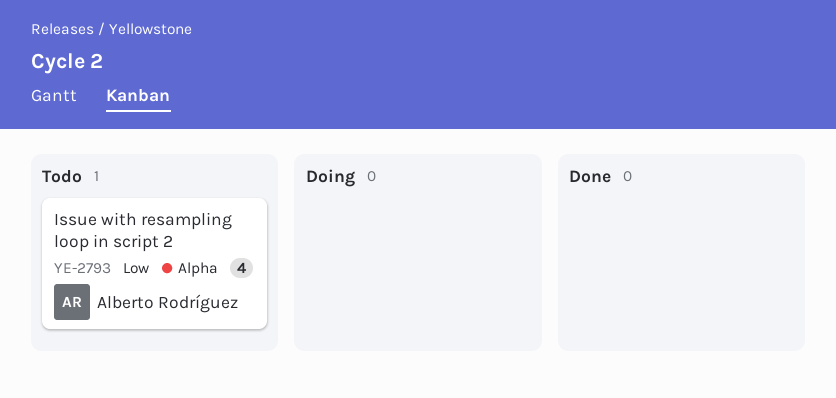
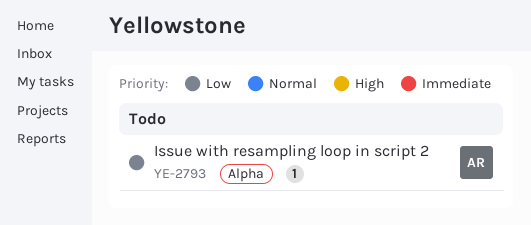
YE-2793, estimate: 4 -> 1

